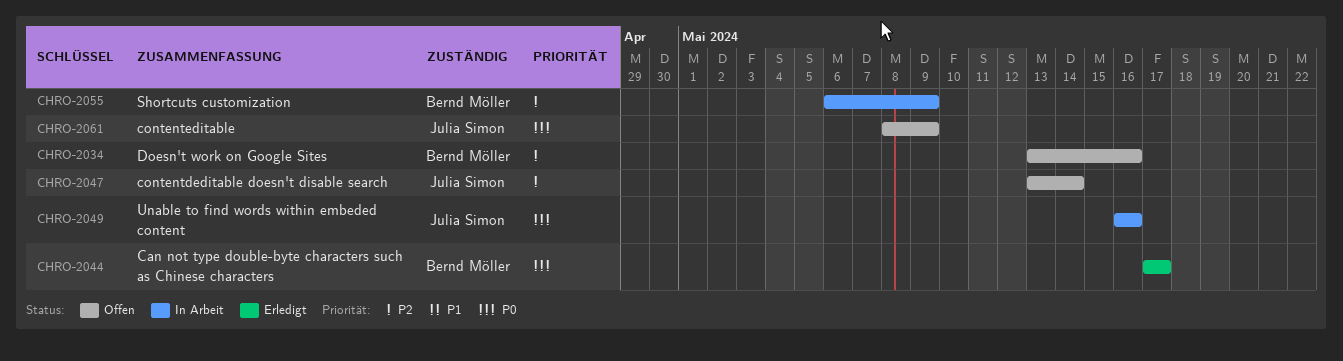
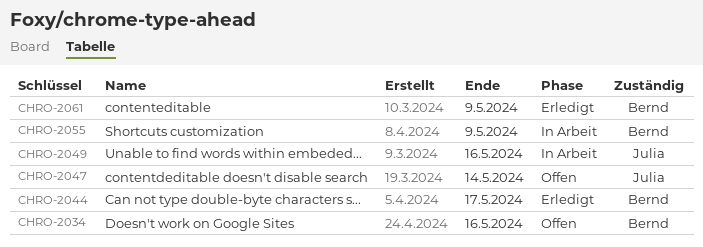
CHRO-2061, status: Offen -> Erledigt
CHRO-2061, owner: Julia Simon -> Bernd Möller

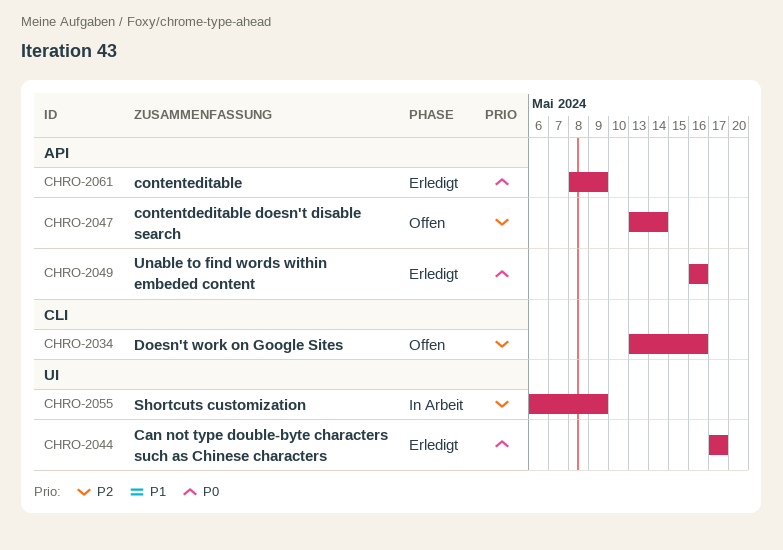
CHRO-2049, status: In Arbeit -> Erledigt

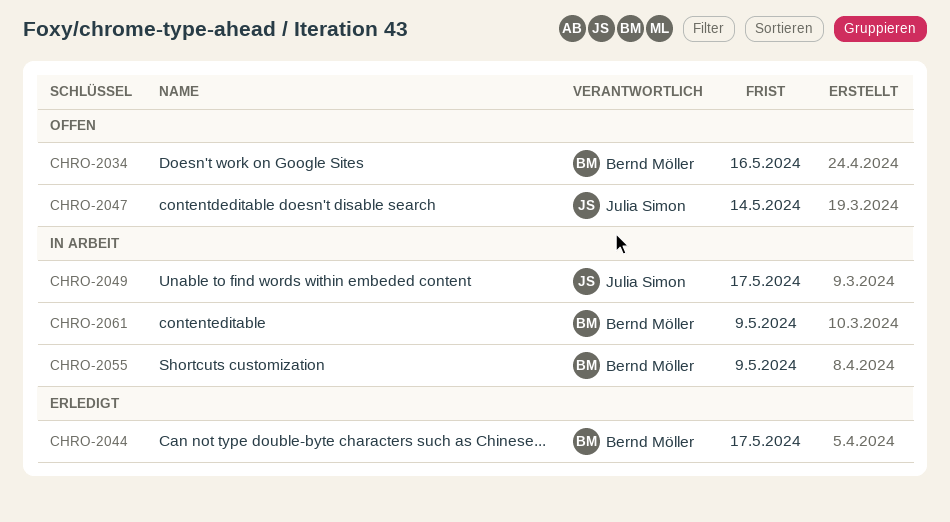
CHRO-2049, status: Erledigt -> In Arbeit
CHRO-2049, due: May 16 -> May 17
CHRO-2061, status: Erledigt -> In Arbeit

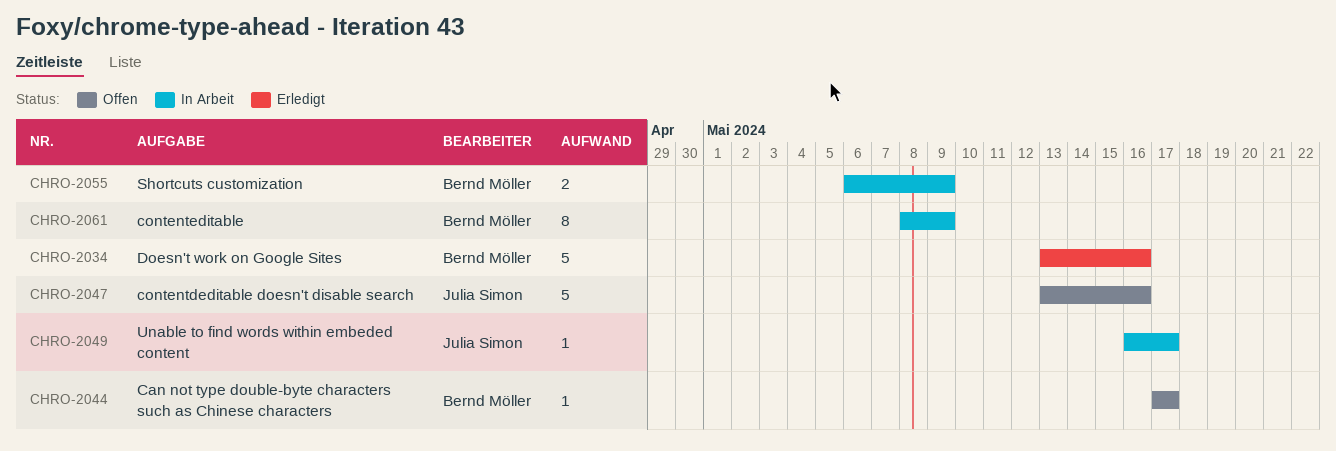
CHRO-2034, status: Offen -> Erledigt
CHRO-2044, status: Erledigt -> Offen
CHRO-2047, due: May 14 -> May 16

